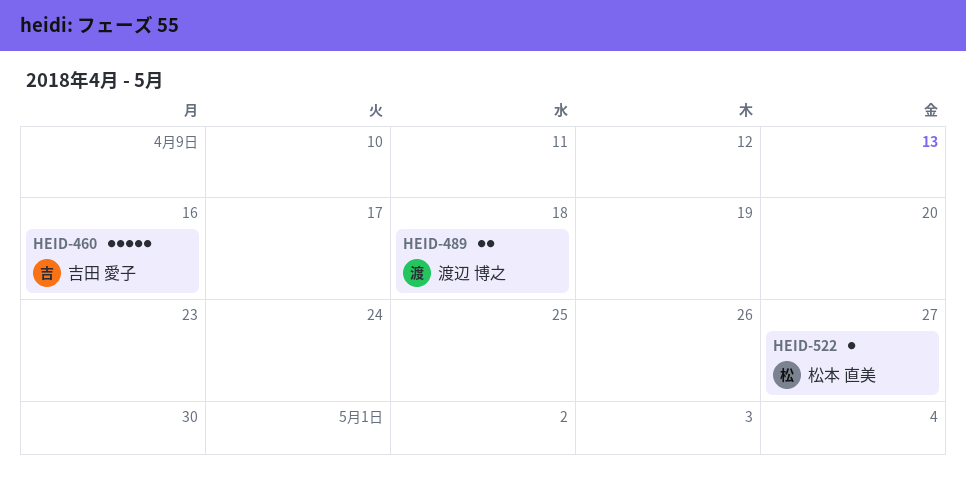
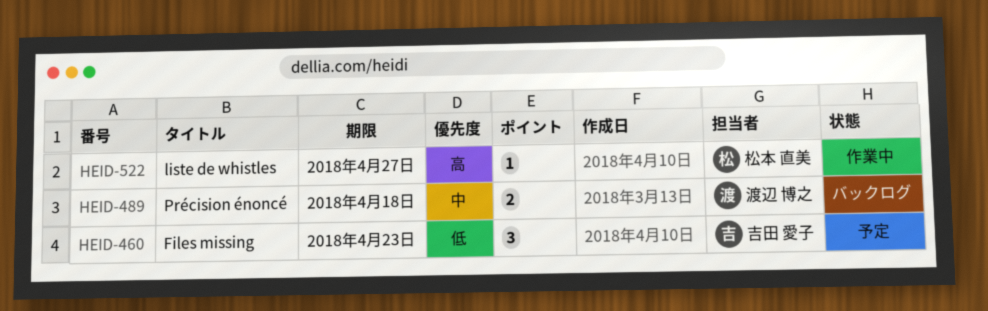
HEID-460, estimate: 5 -> 3
HEID-460, due: Apr 16 -> Apr 23

